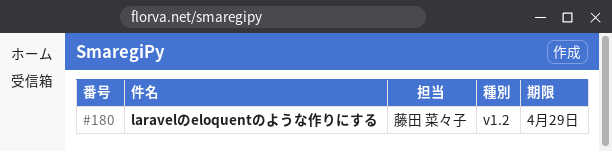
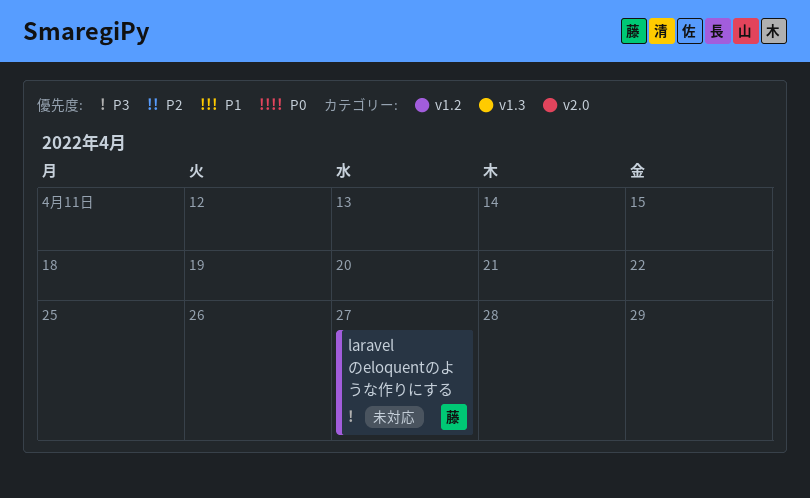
laravelのeloquentのような作りにする, due: Apr 29 -> Apr 27

